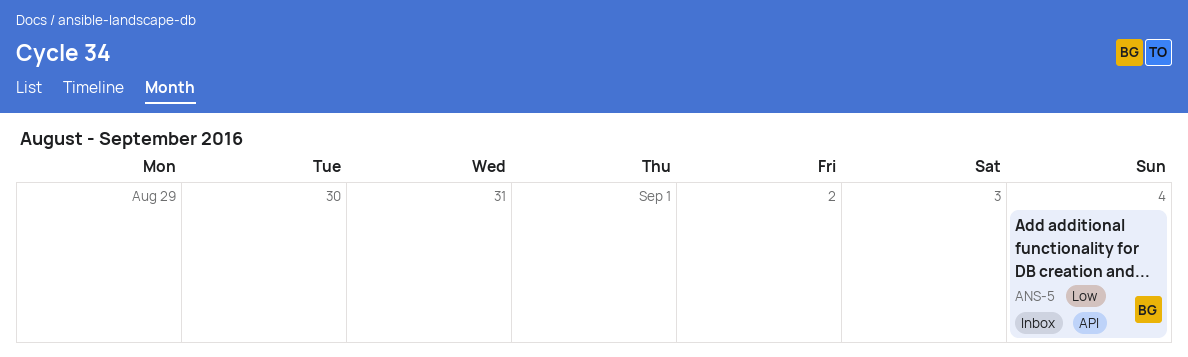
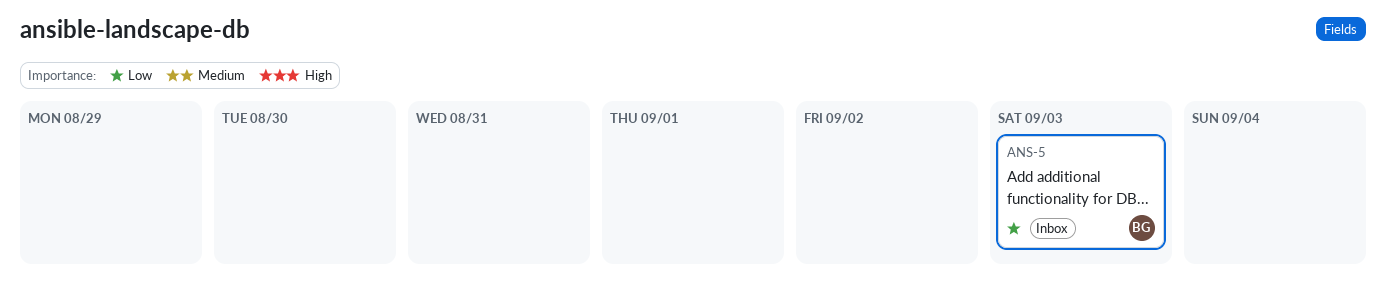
ANS-5, due: Sep 4 -> Sep 3

